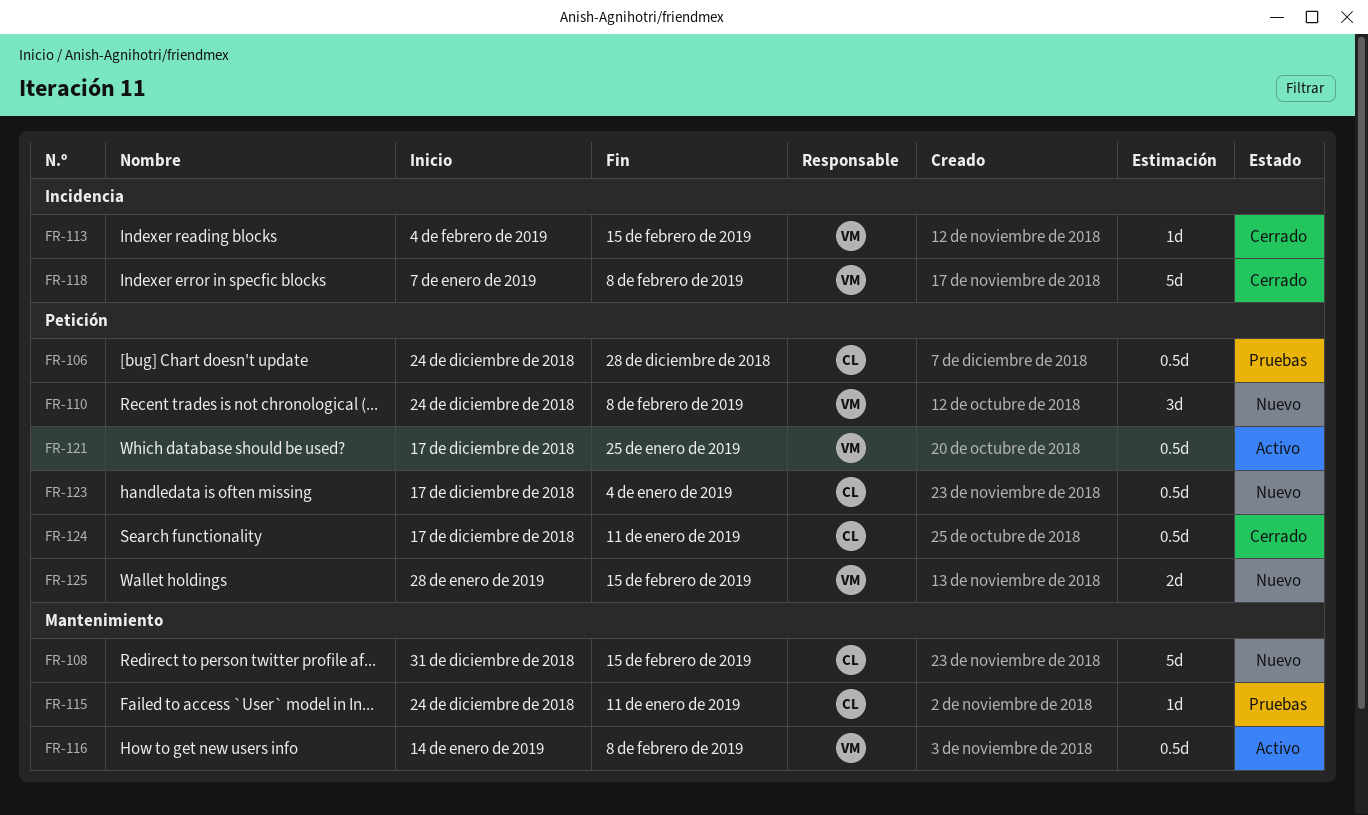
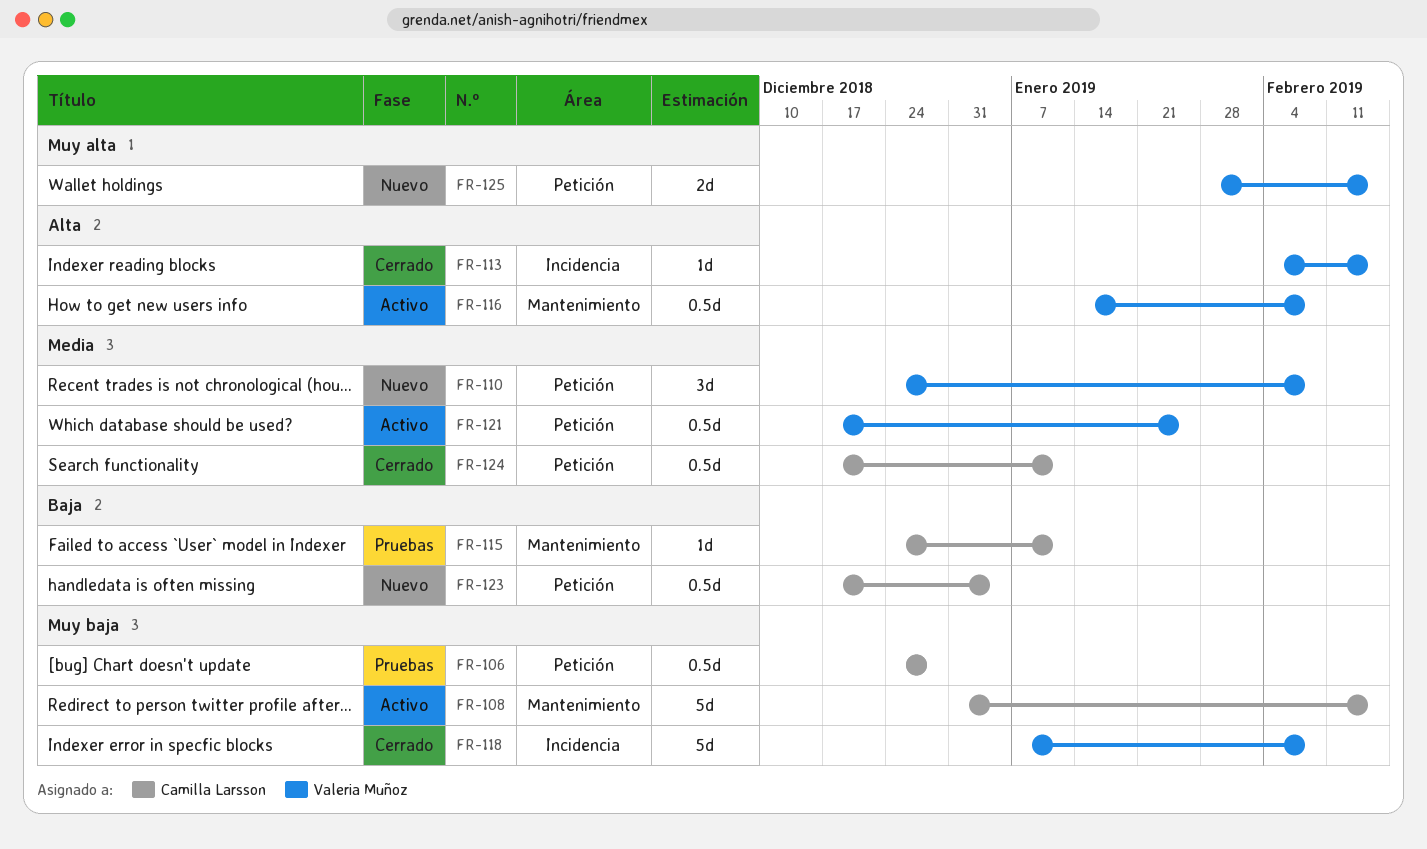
FR-108, status: Nuevo -> Activo

